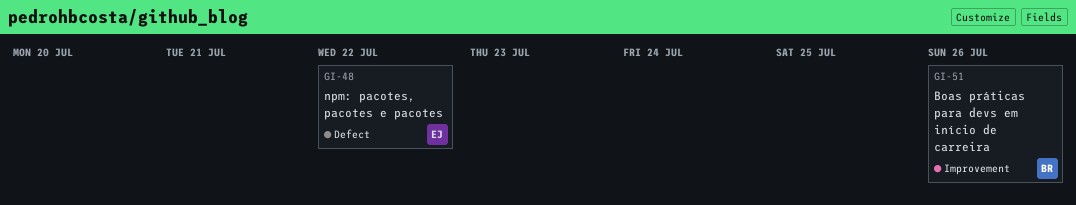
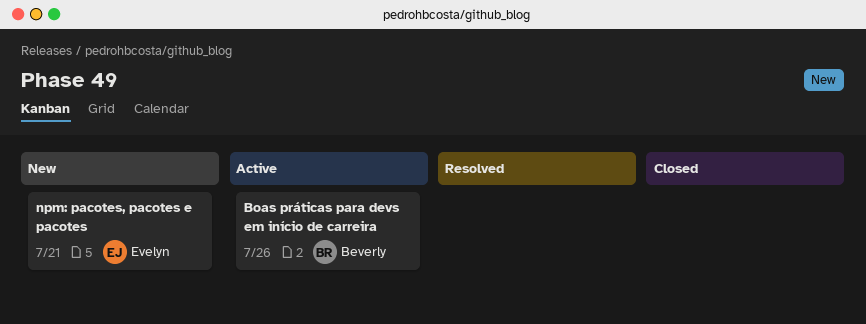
npm: pacotes, pacotes e pacotes, due: Jul 22 -> Jul 21

